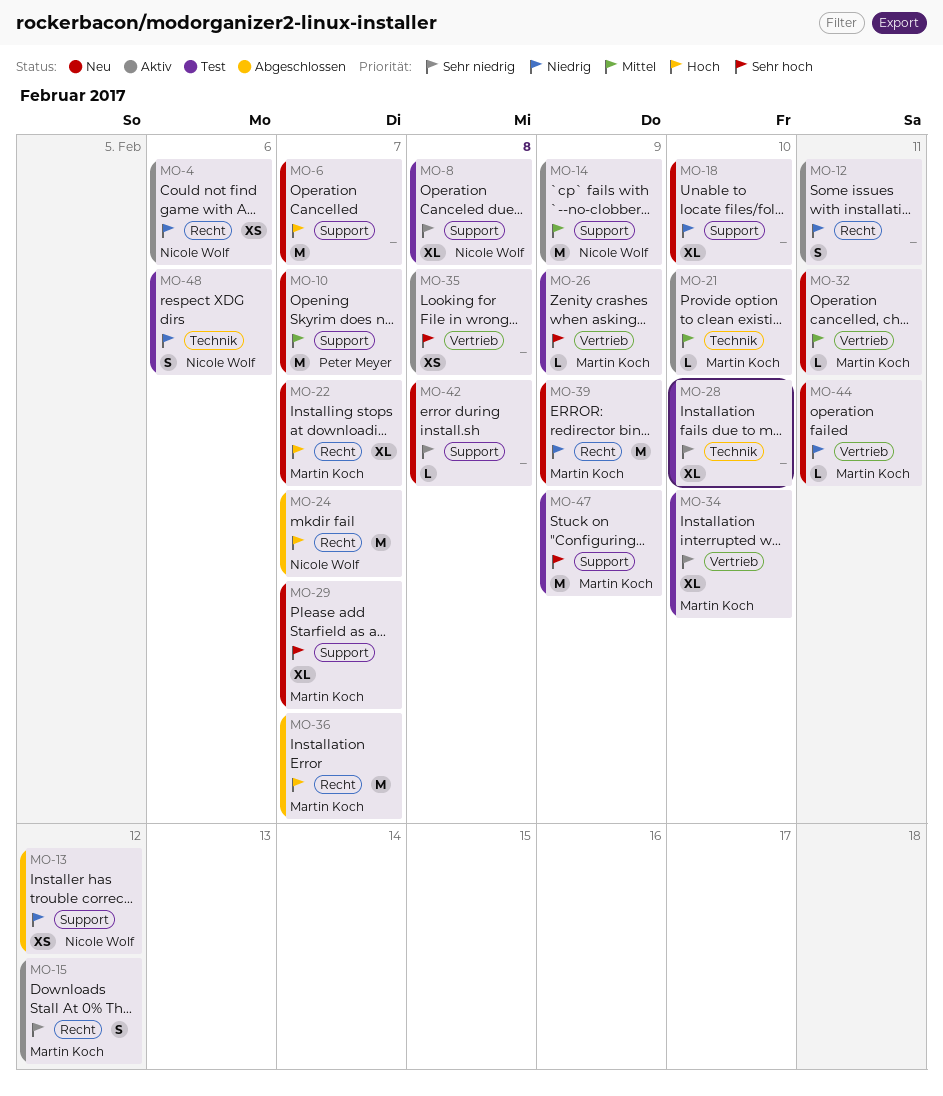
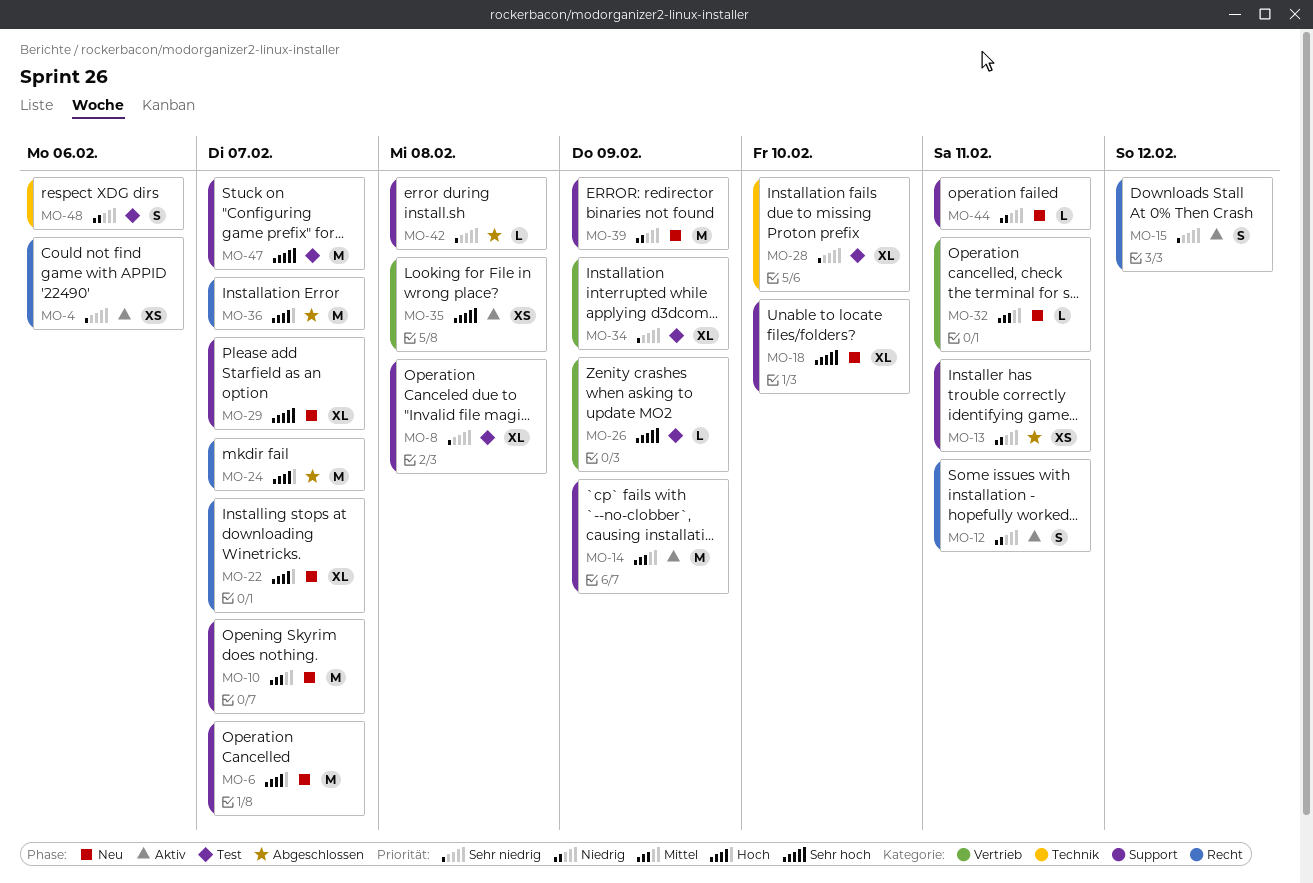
MO-4, priority: Niedrig -> Sehr niedrig
MO-13, due: Feb 12 -> Feb 11
MO-18, priority: Niedrig -> Sehr hoch
MO-21: present -> none
MO-34, due: Feb 10 -> Feb 9
MO-39, label: Recht -> Support
MO-42, status: Neu -> Abgeschlossen
MO-44, label: Vertrieb -> Support
MO-47, due: Feb 9 -> Feb 7

